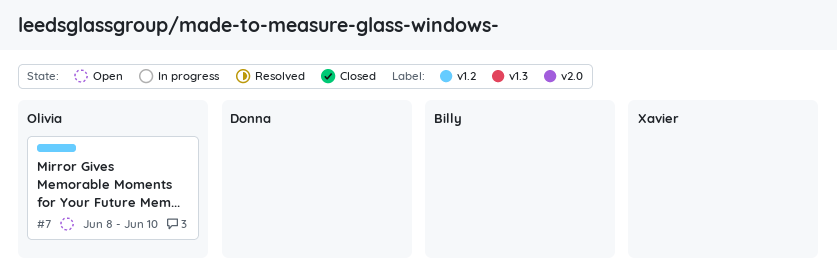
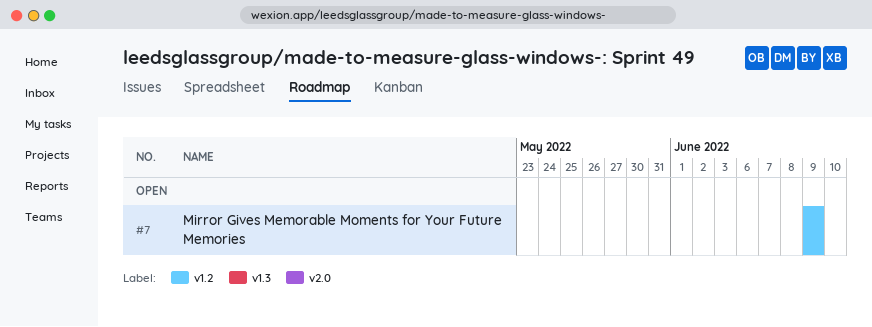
#7, start: Jun 8 -> Jun 9
#7, due: Jun 10 -> Jun 9

